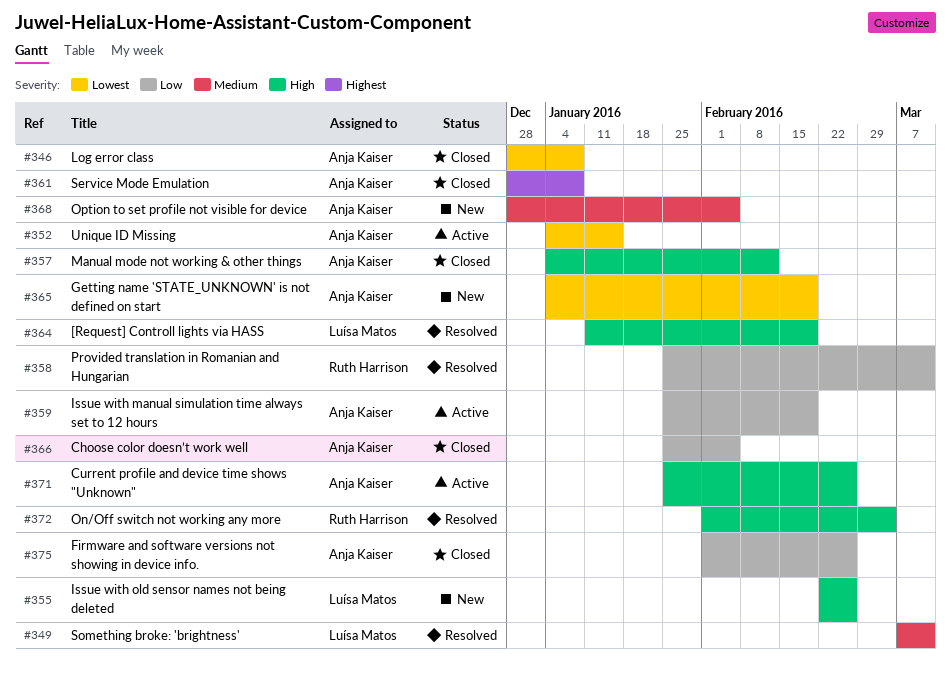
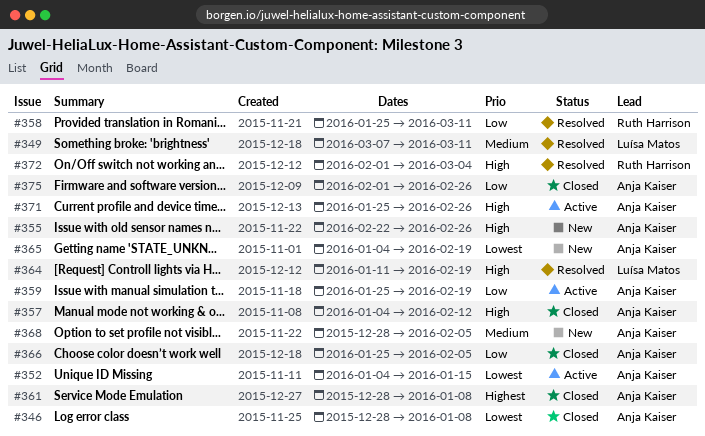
#355, owner: Luísa Matos -> Anja Kaiser

